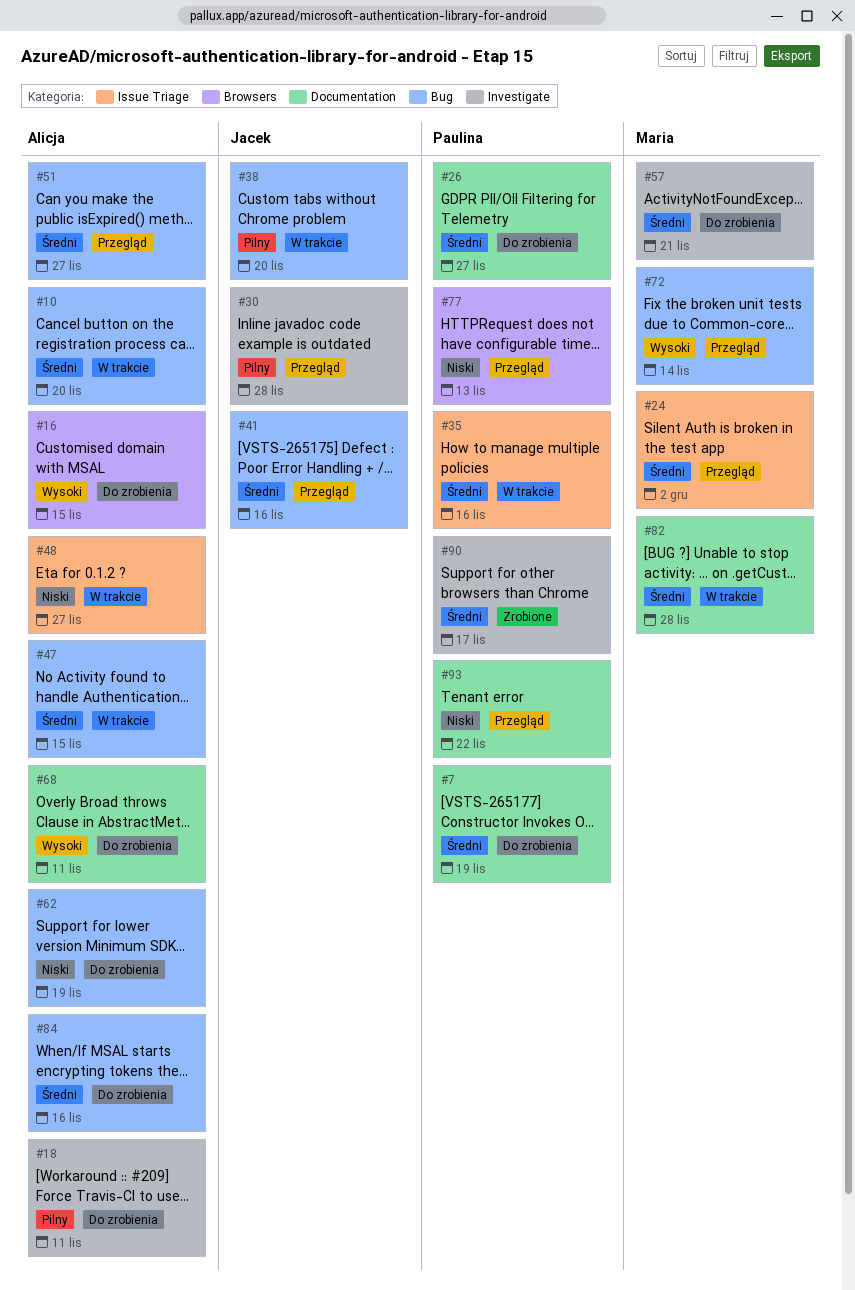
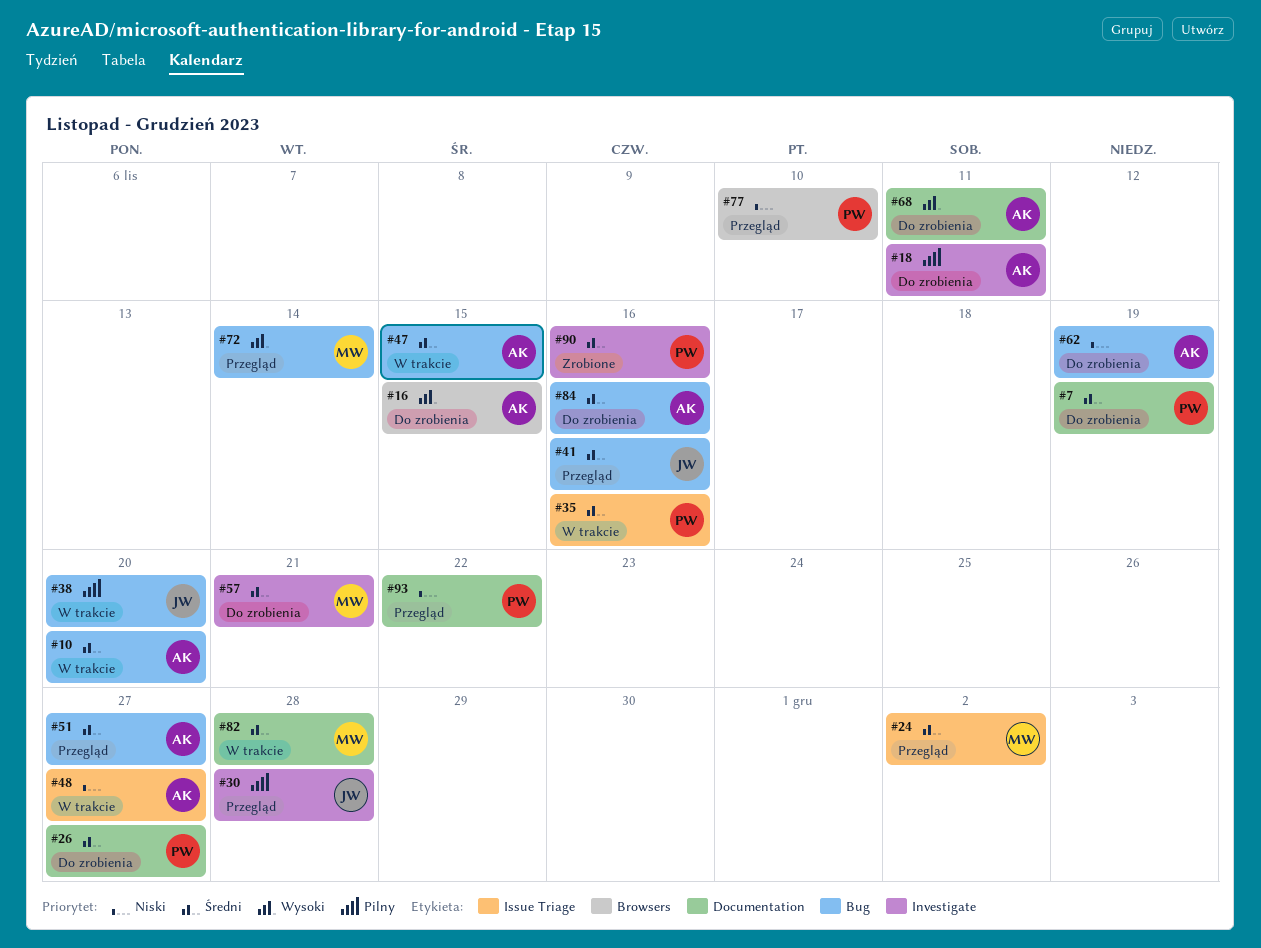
#77, due: Nov 13 -> Nov 10
#90, due: Nov 17 -> Nov 16

